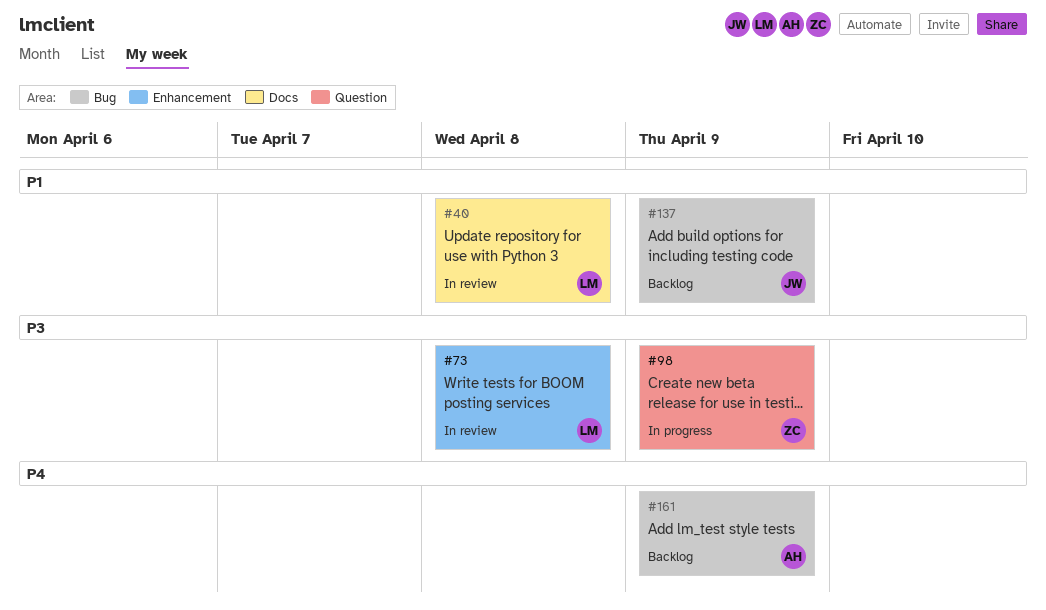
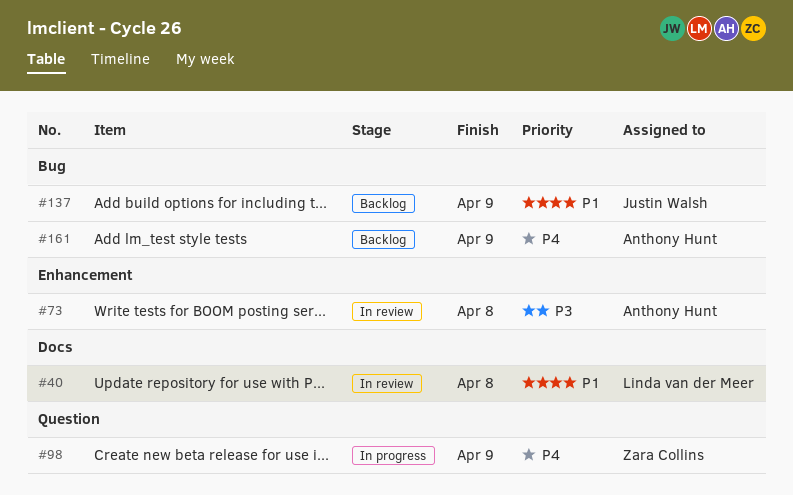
#73, owner: Linda van der Meer -> Anthony Hunt
#98, priority: P3 -> P4

